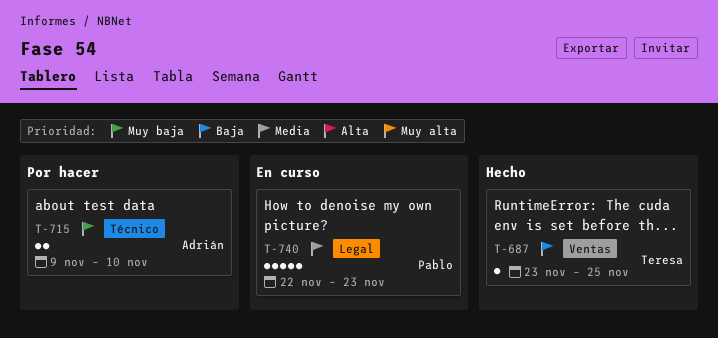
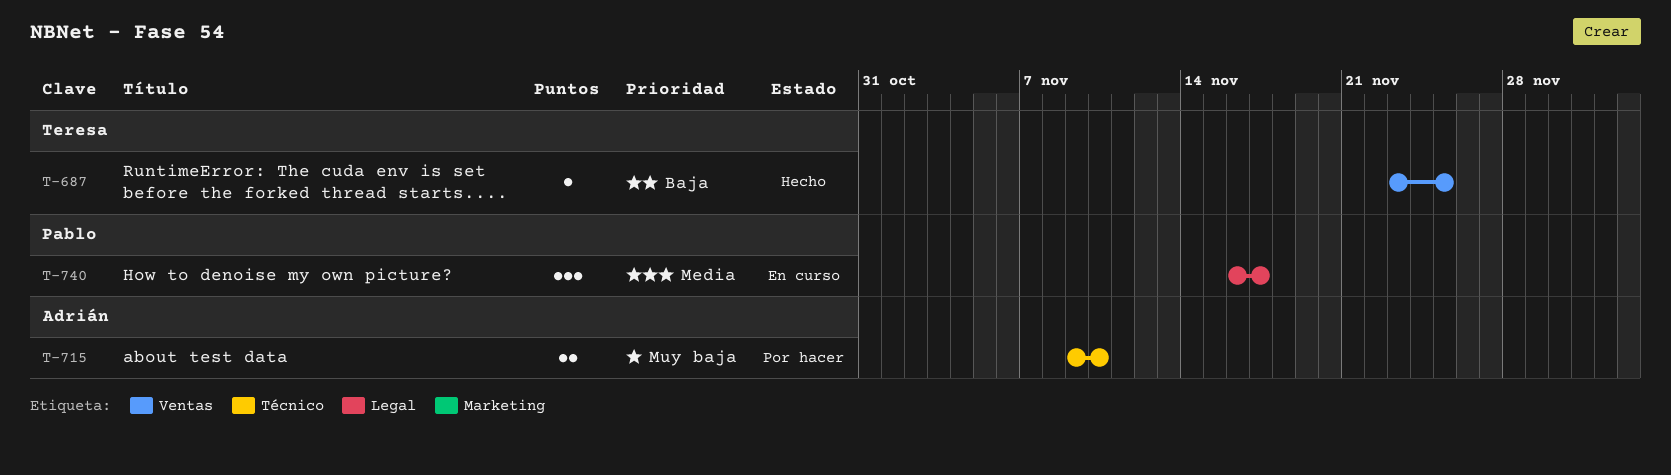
T-740, estimate: 5 -> 3
T-740, start: Nov 22 -> Nov 16
T-740, due: Nov 23 -> Nov 17

